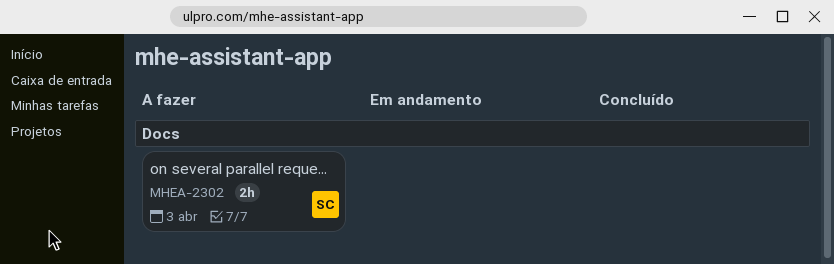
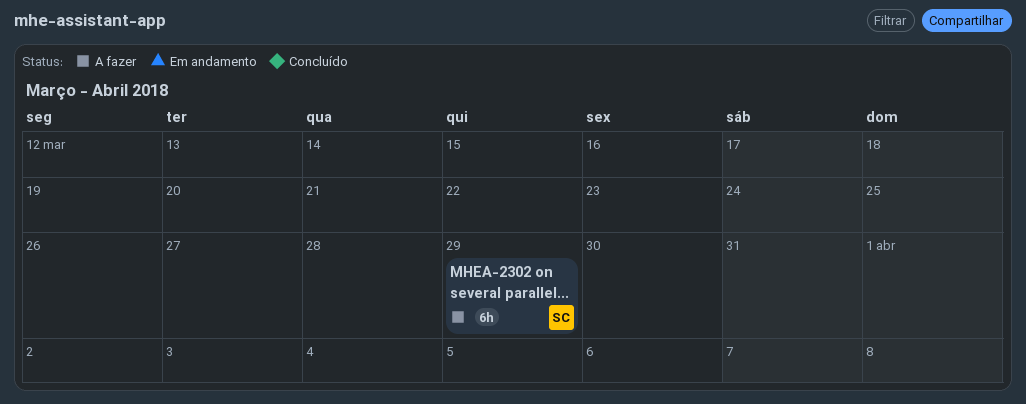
MHEA-2302, estimate: 2h -> 6h
MHEA-2302, due: Apr 3 -> Mar 29

